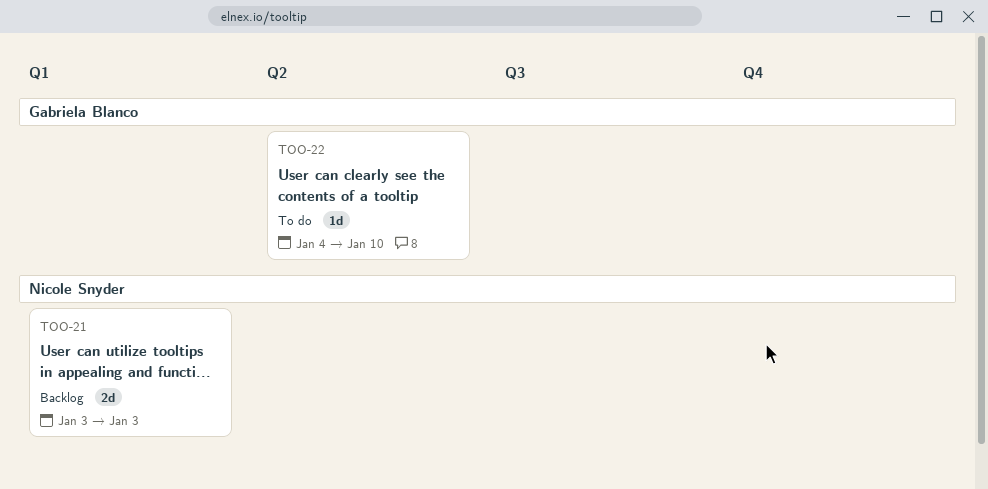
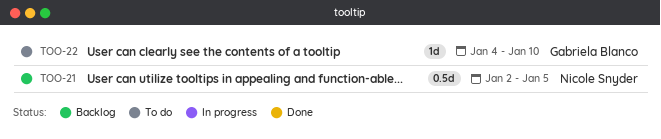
TOO-21, estimate: 2d -> 0.5d
TOO-21, start: Jan 3 -> Jan 2
TOO-21, due: Jan 3 -> Jan 5

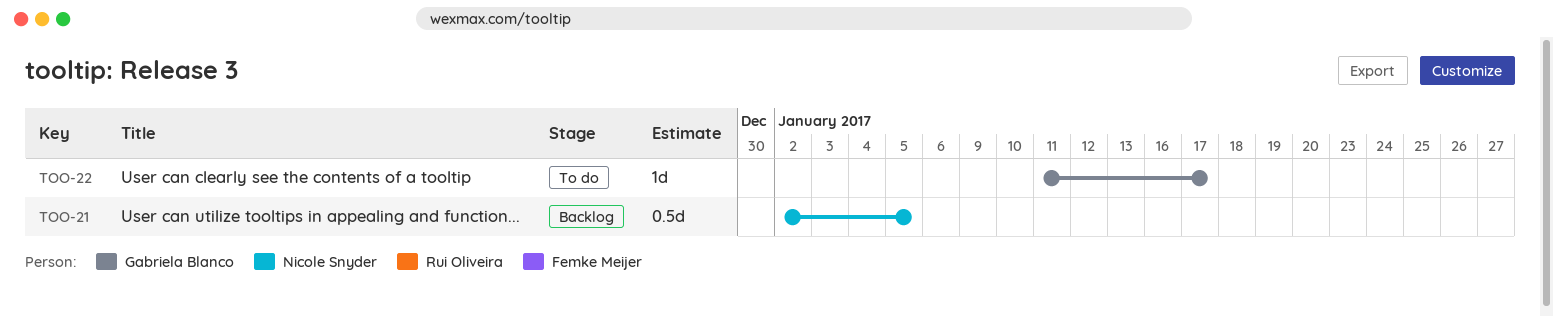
TOO-22, start: Jan 4 -> Jan 11
TOO-22, due: Jan 10 -> Jan 17

